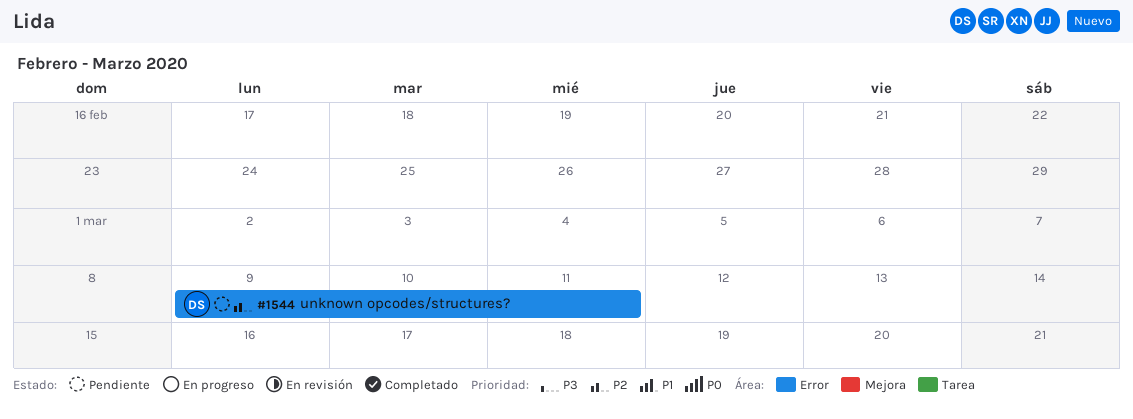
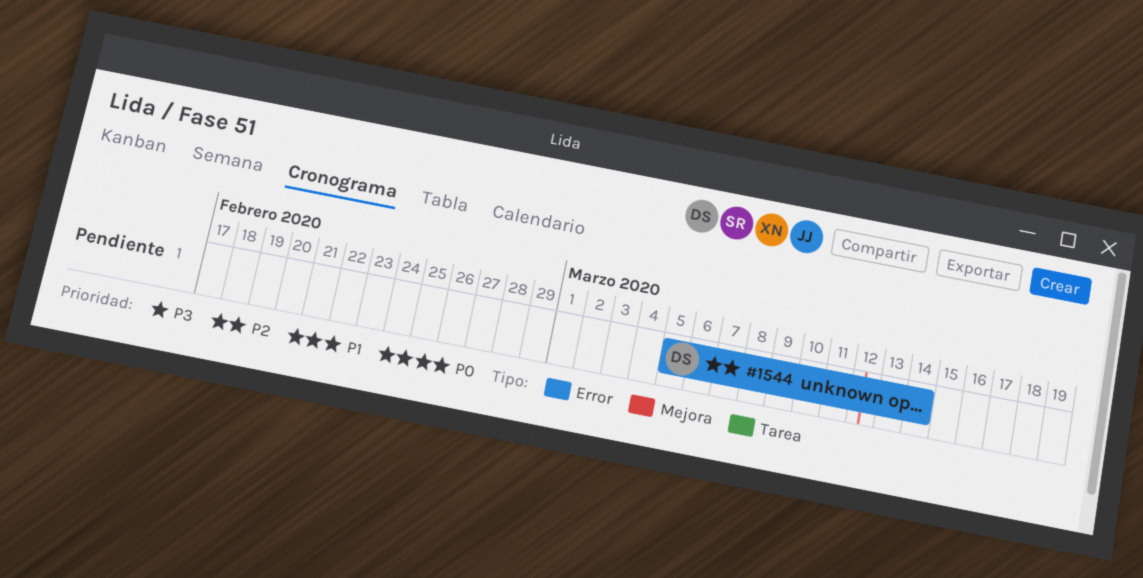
#1544, start: Mar 9 -> Mar 5
#1544, due: Mar 11 -> Mar 14

